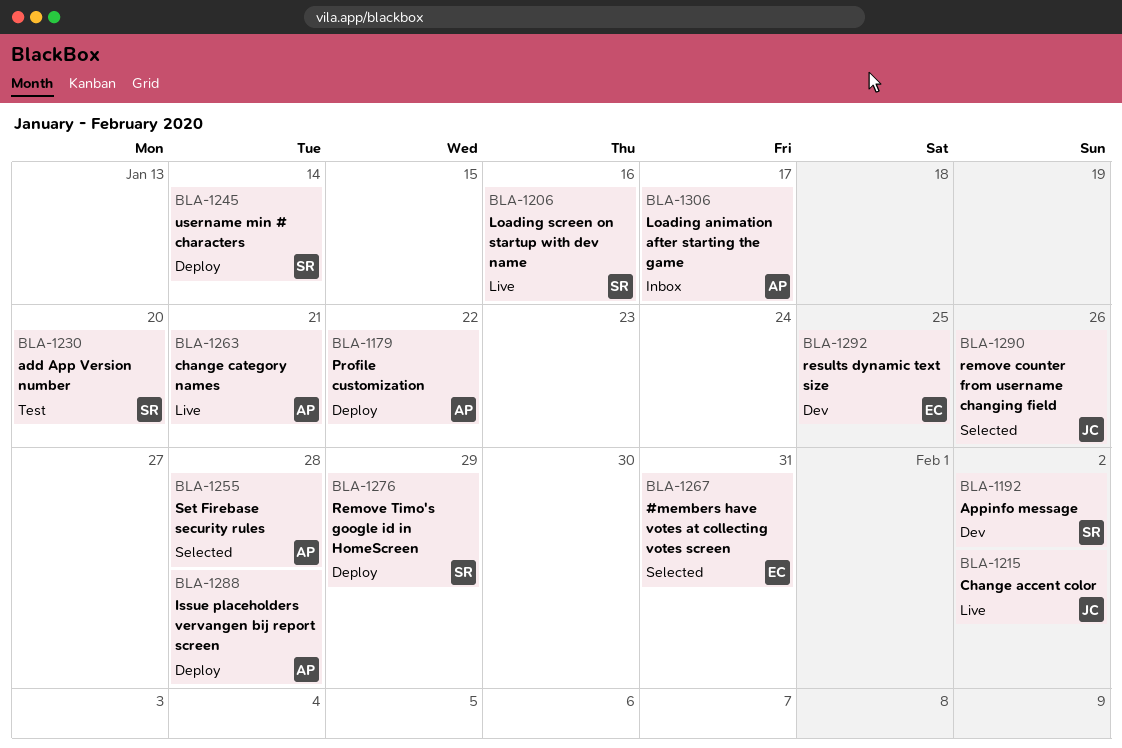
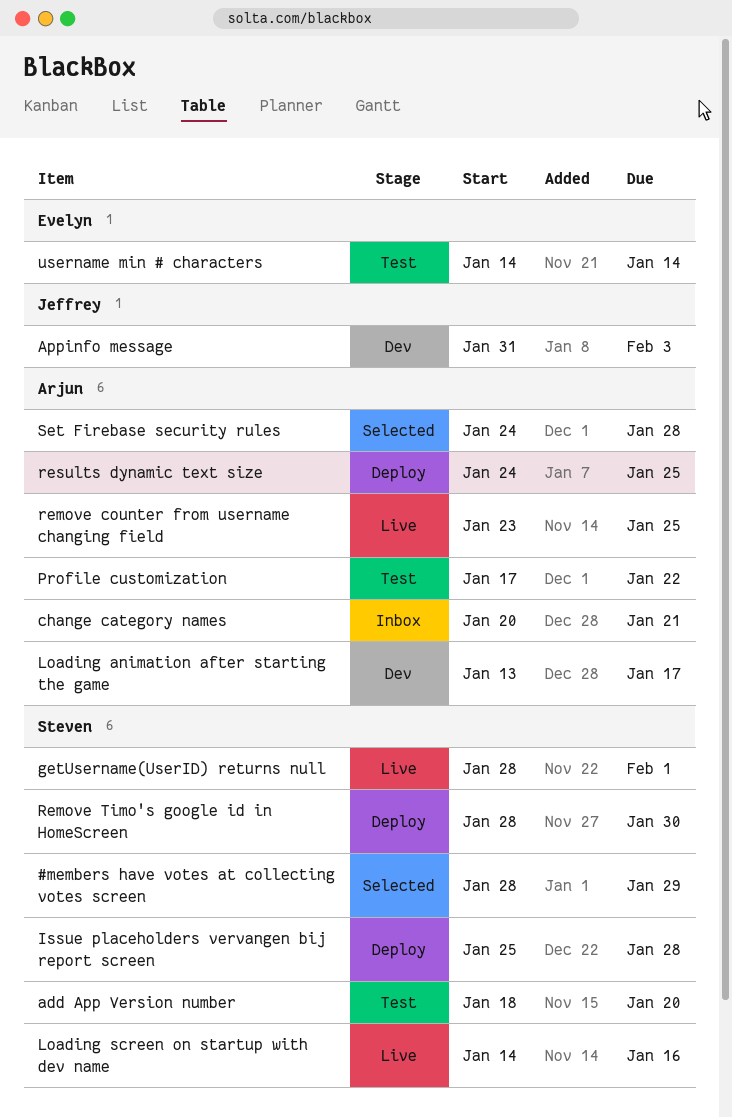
#members have votes at collecting votes screen, owner: Evelyn -> Steven
#members have votes at collecting votes screen, due: Jan 31 -> Jan 29
Appinfo message, owner: Steven -> Jeffrey
Appinfo message, due: Feb 2 -> Feb 3
Change accent color: present -> none
change category names, status: Live -> Inbox
getUsername(UserID) returns null: none -> present
Issue placeholders vervangen bij report screen, owner: Arjun -> Steven
Loading animation after starting the game, status: Inbox -> Dev
Profile customization, status: Deploy -> Test
remove counter from username changing field, status: Selected -> Live
remove counter from username changing field, owner: Jeffrey -> Arjun
remove counter from username changing field, due: Jan 26 -> Jan 25
Remove Timo's google id in HomeScreen, due: Jan 29 -> Jan 30
results dynamic text size, status: Dev -> Deploy
results dynamic text size, owner: Evelyn -> Arjun
username min # characters, status: Deploy -> Test
username min # characters, owner: Steven -> Evelyn

